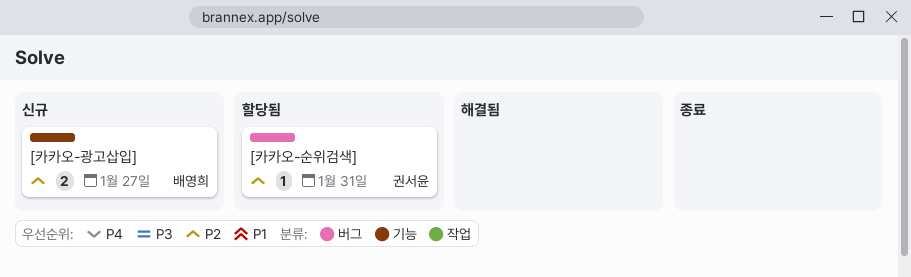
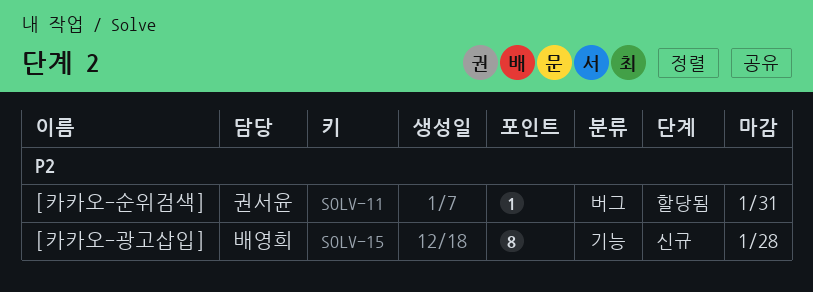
[카카오-광고삽입], estimate: 2 -> 8
[카카오-광고삽입], due: Jan 27 -> Jan 28

